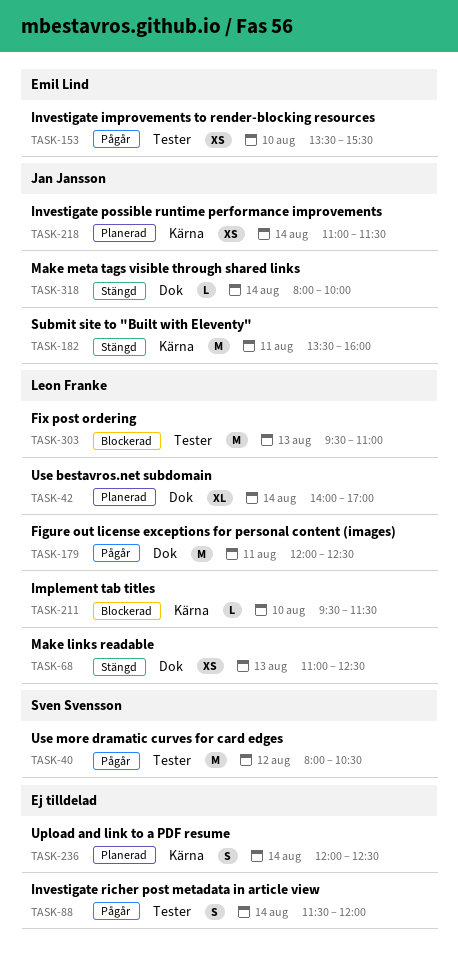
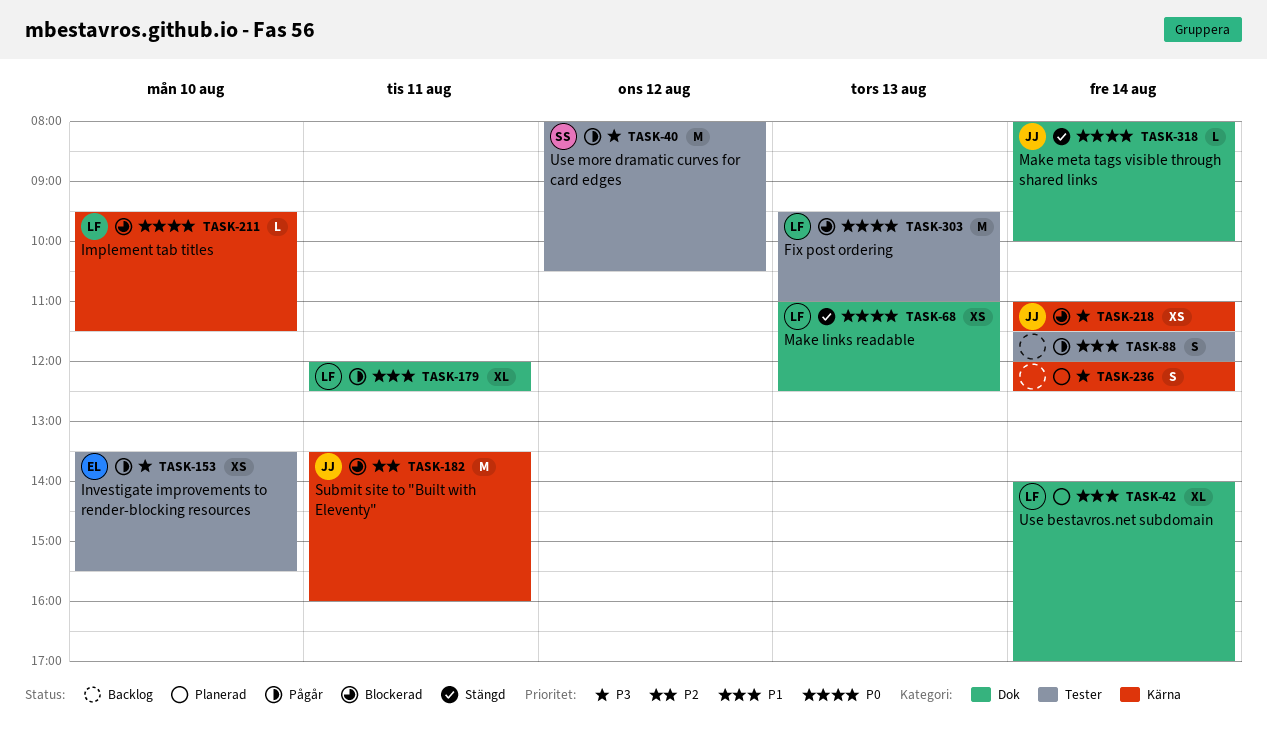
TASK-179, estimate: M -> XL
TASK-182, status: Stängd -> Blockerad
TASK-218, status: Planerad -> Blockerad

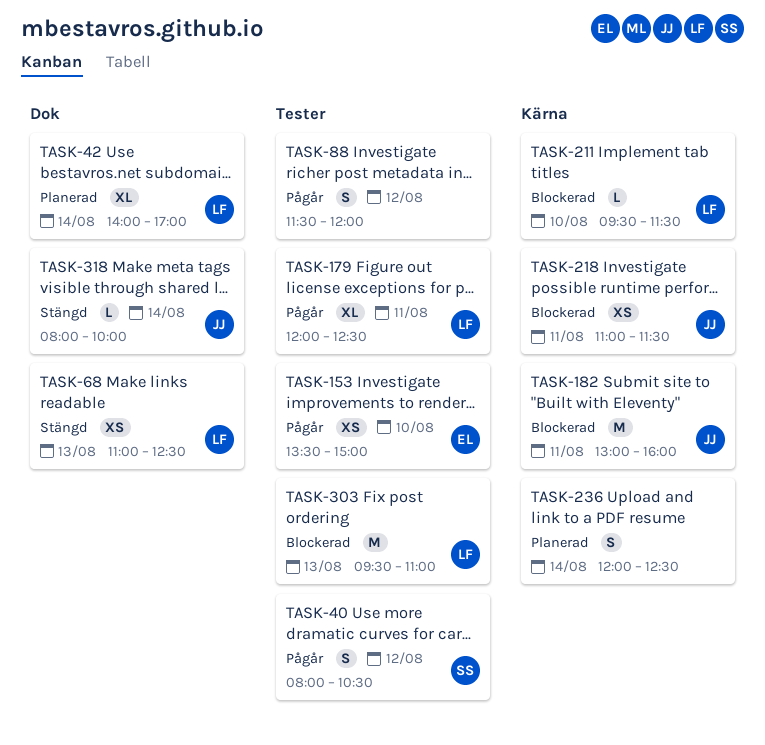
TASK-40, estimate: M -> S
TASK-88, day: Aug 14 -> Aug 12
TASK-153, ends: 15:30 -> 15:00
TASK-179, label: Dok -> Tester
TASK-182, begins: 13:30 -> 13:00
TASK-218, day: Aug 14 -> Aug 11

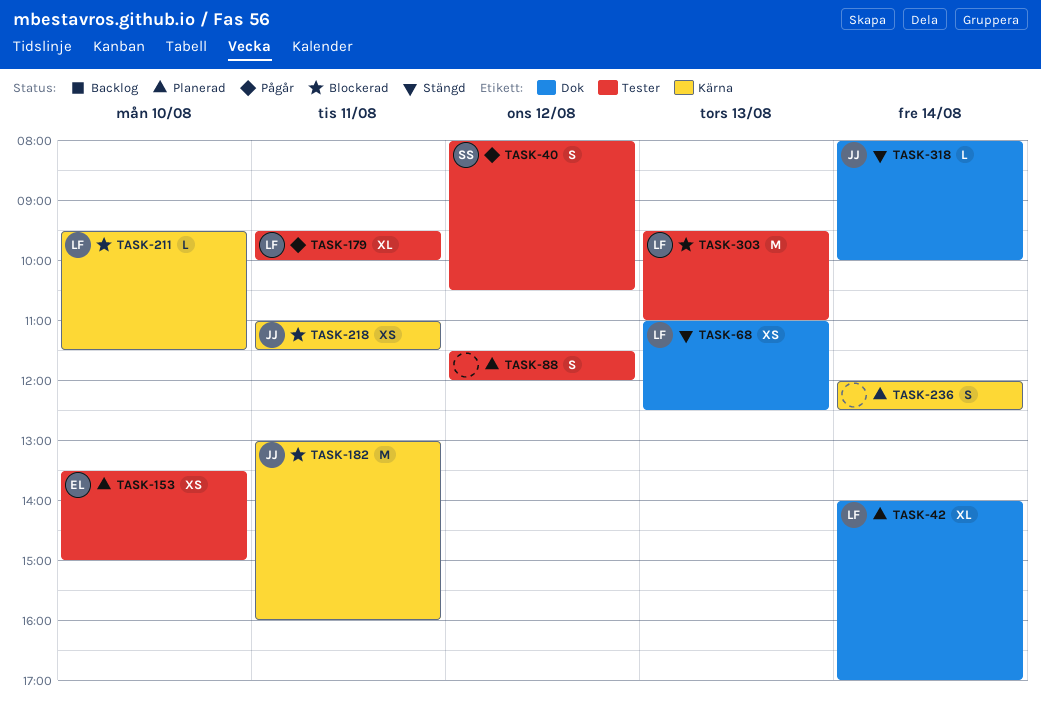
TASK-88, status: Pågår -> Planerad
TASK-153, status: Pågår -> Planerad
TASK-179, begins: 12:00 -> 09:30
TASK-179, ends: 12:30 -> 10:00

